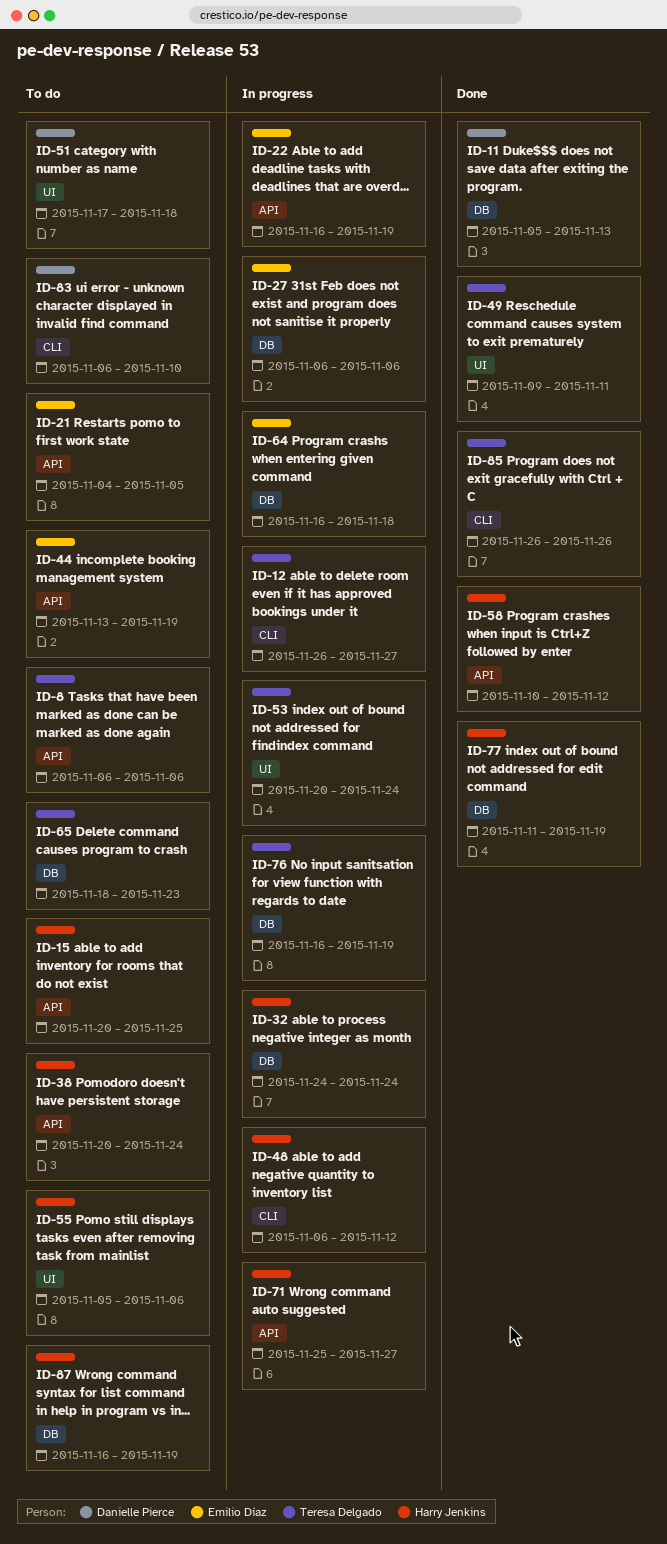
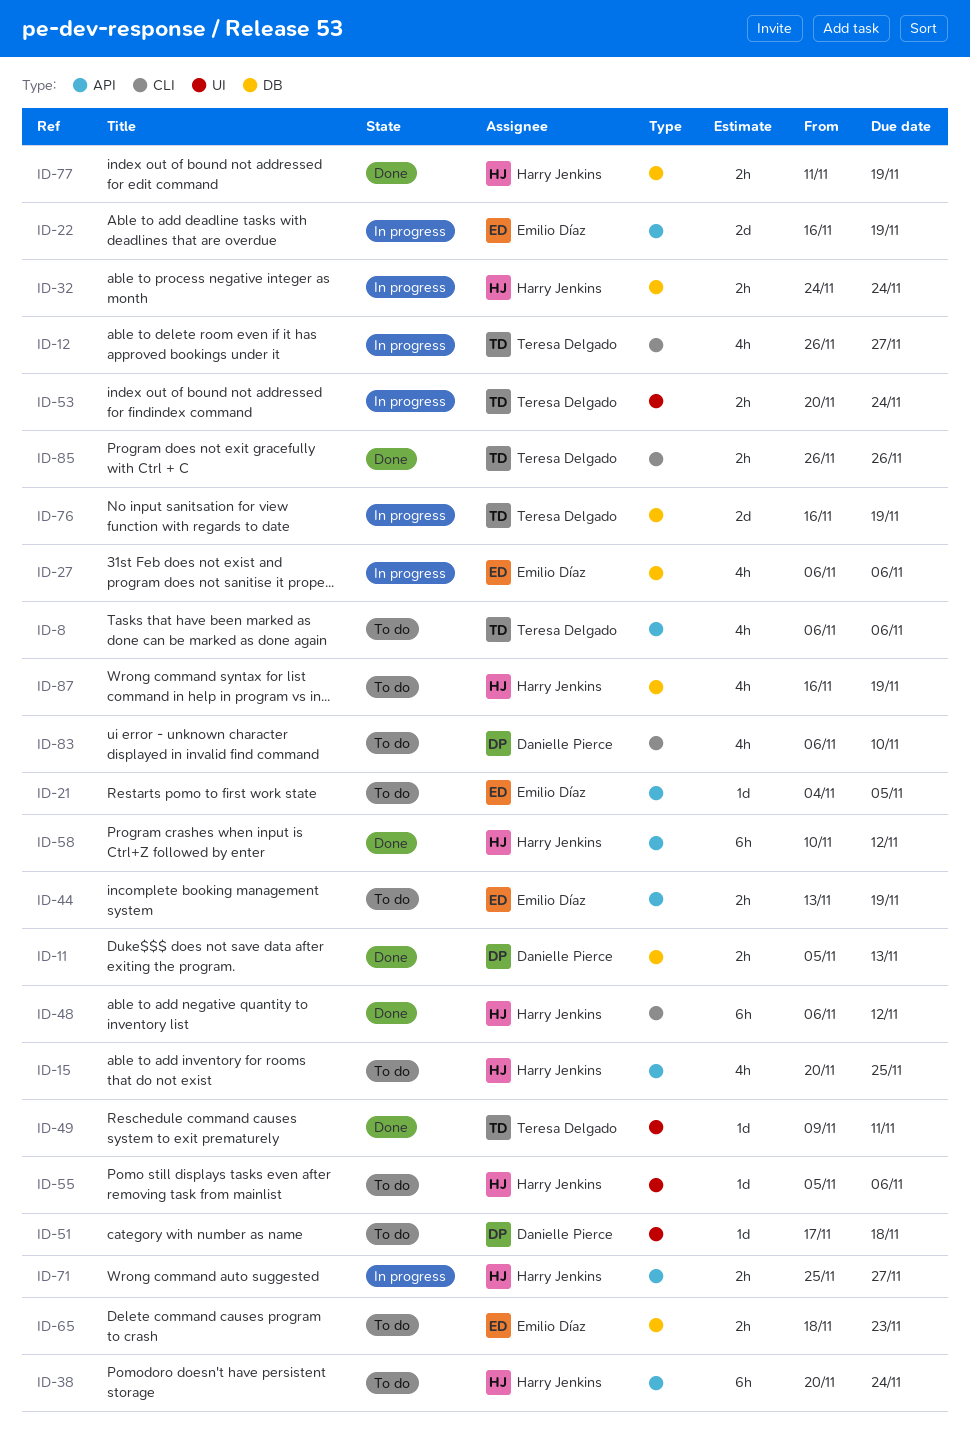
ID-48, status: In progress -> Done
ID-64: present -> none
ID-65, owner: Teresa Delgado -> Emilio Díaz

